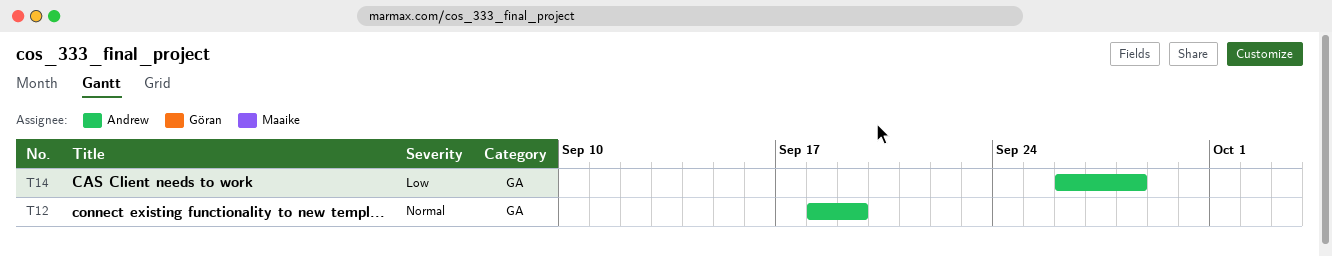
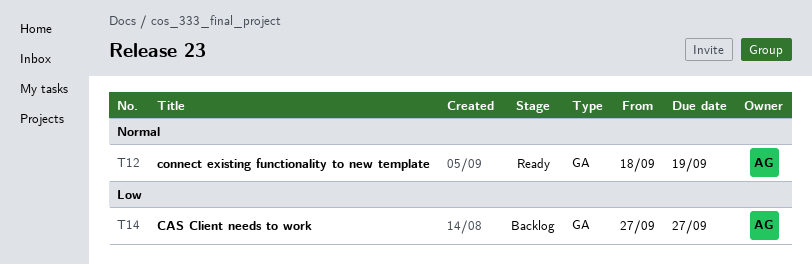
T14, start: Sep 26 -> Sep 27
T14, due: Sep 28 -> Sep 27

